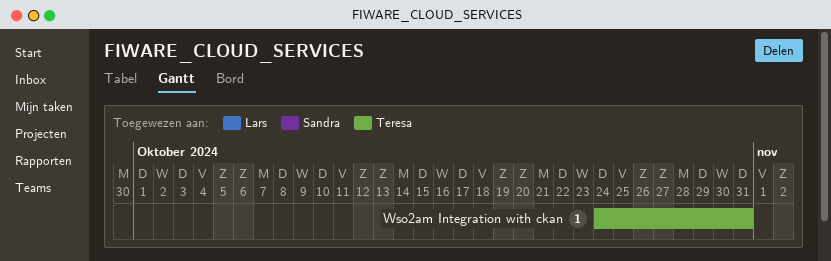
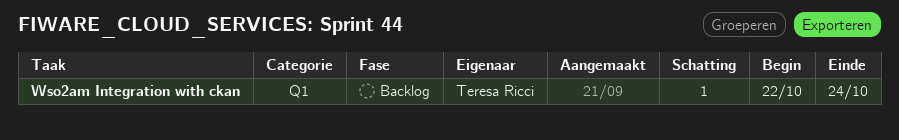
Wso2am Integration with ckan, start: Oct 24 -> Oct 22
Wso2am Integration with ckan, due: Oct 31 -> Oct 24

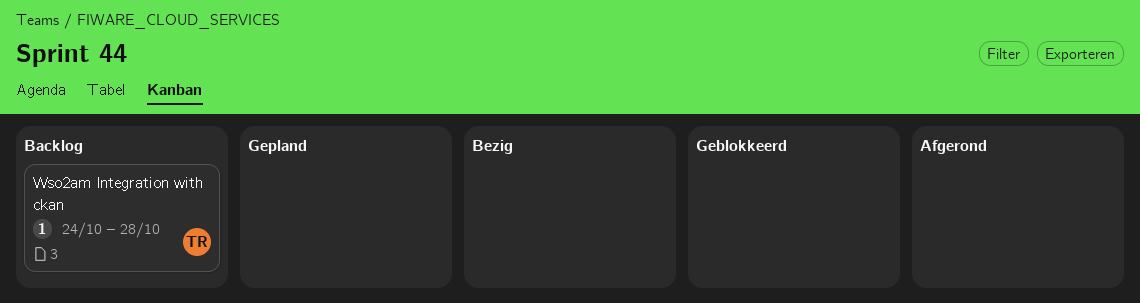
Wso2am Integration with ckan, start: Oct 22 -> Oct 24
Wso2am Integration with ckan, due: Oct 24 -> Oct 28

